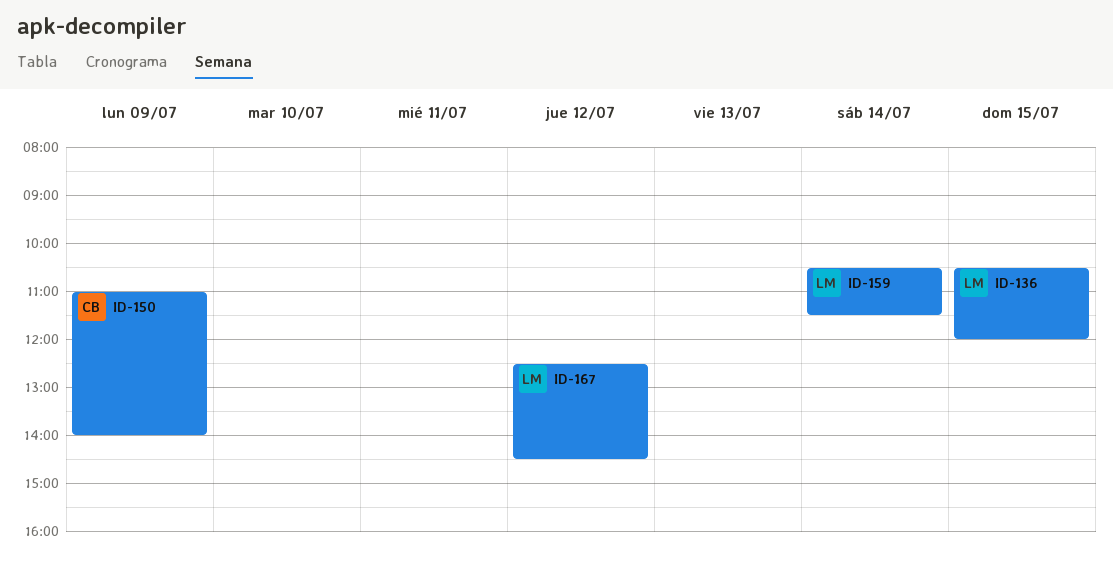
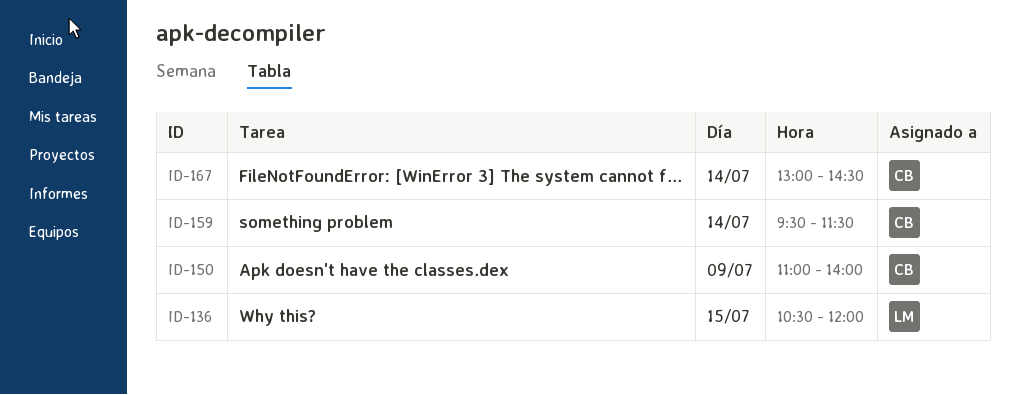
ID-159, owner: LM -> CB
ID-159, begins: 10:30 -> 09:30
ID-167, owner: LM -> CB
ID-167, day: Jul 12 -> Jul 14
ID-167, begins: 12:30 -> 13:00

